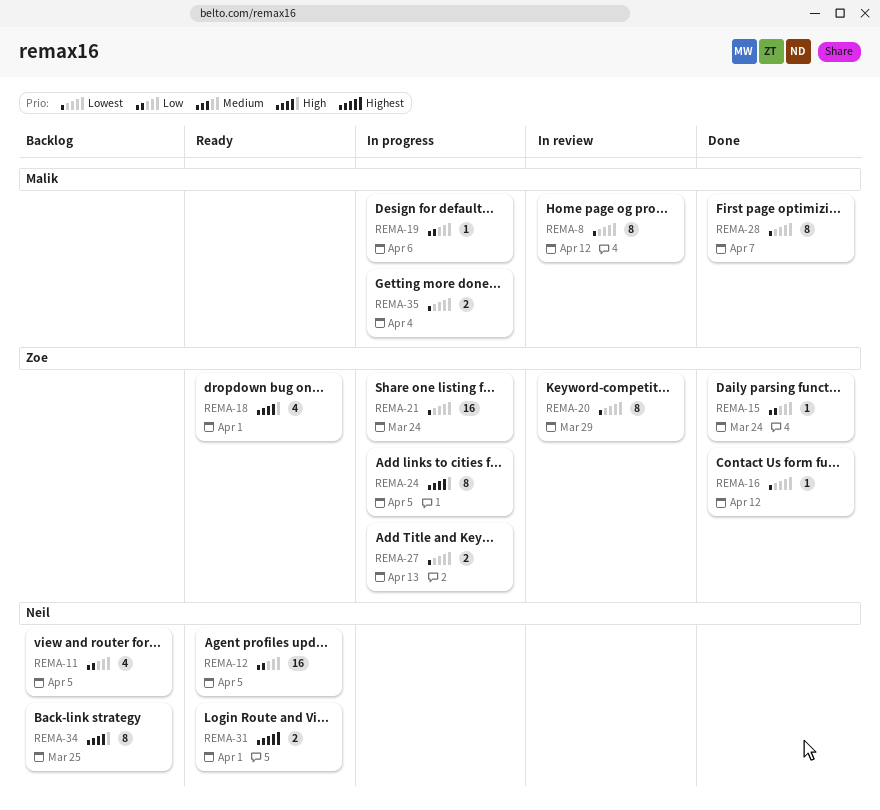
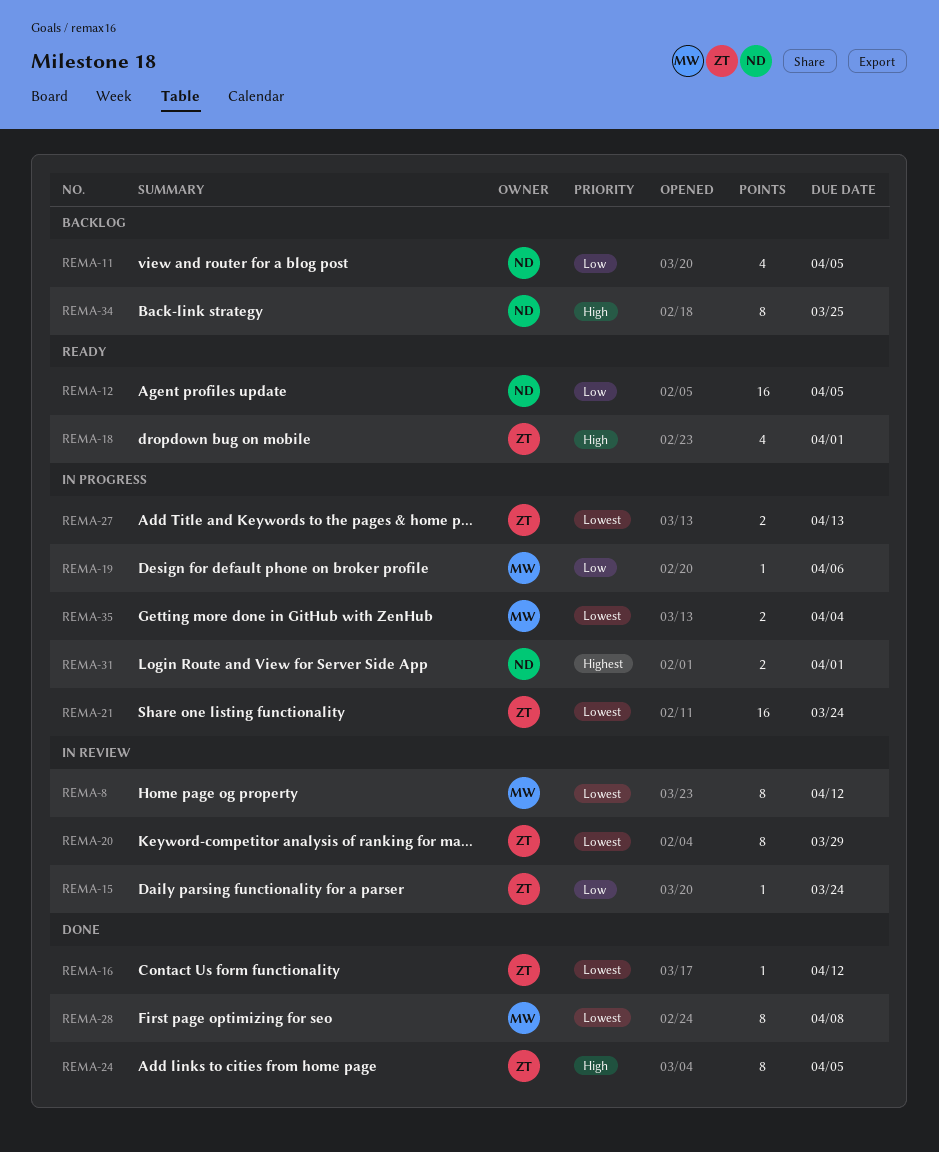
REMA-15, status: Done -> In review
REMA-24, status: In progress -> Done
REMA-28, due: Apr 7 -> Apr 8
REMA-31, status: Ready -> In progress

